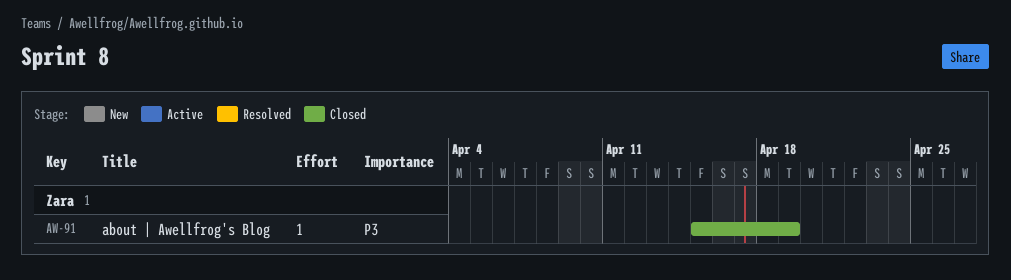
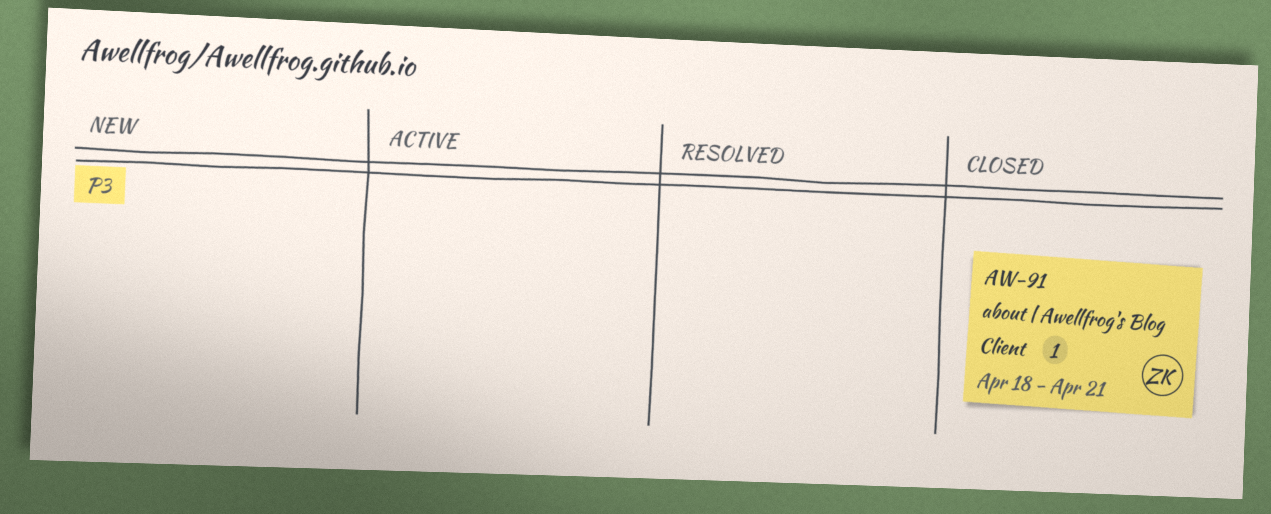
AW-91, start: Apr 15 -> Apr 18
AW-91, due: Apr 19 -> Apr 21

